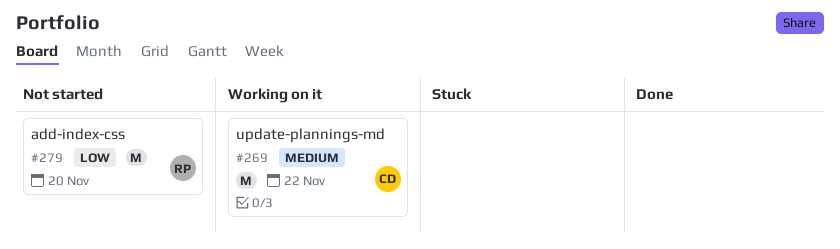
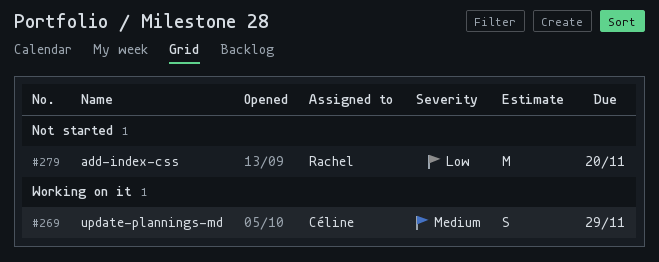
#269, estimate: M -> S
#269, due: Nov 22 -> Nov 29

